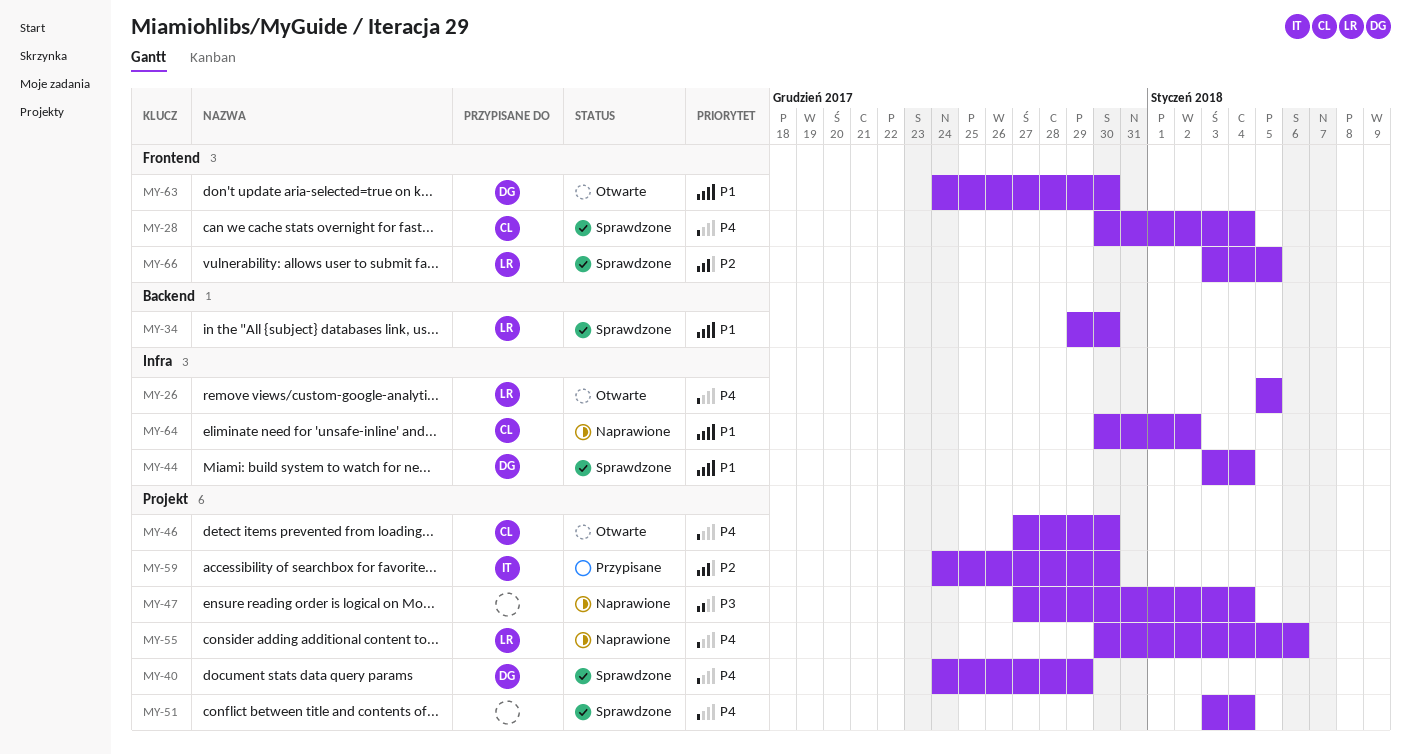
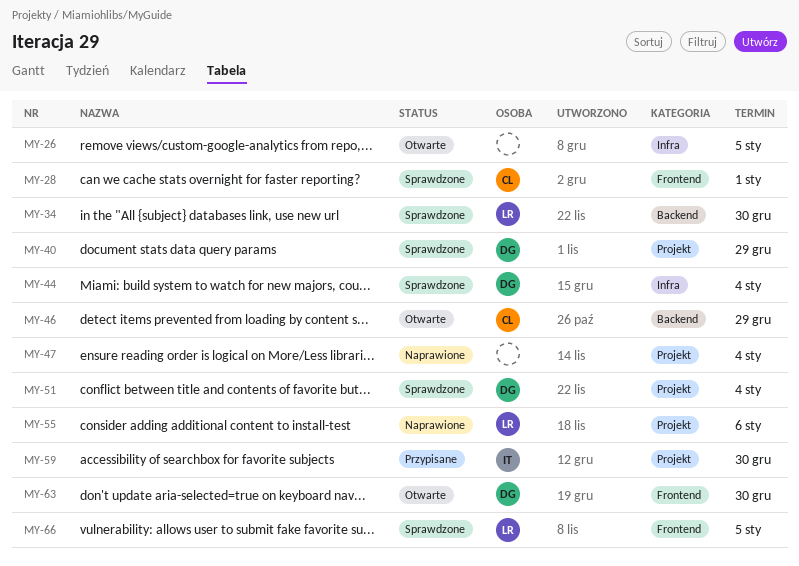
MY-26, owner: LR -> none
MY-28, due: Jan 4 -> Jan 1
MY-46, label: Projekt -> Backend
MY-46, due: Dec 30 -> Dec 29
MY-51, owner: none -> DG
MY-64: present -> none

